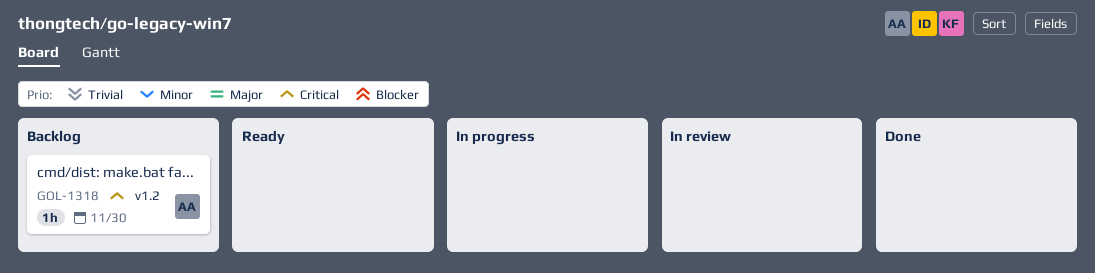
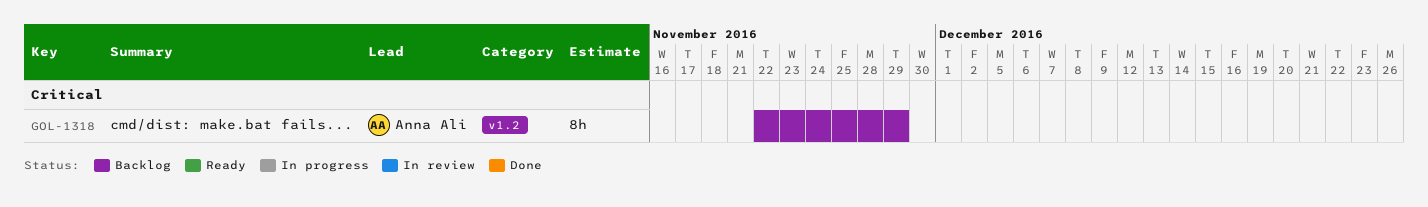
GOL-1318, estimate: 1h -> 8h
GOL-1318, due: Nov 30 -> Nov 29

